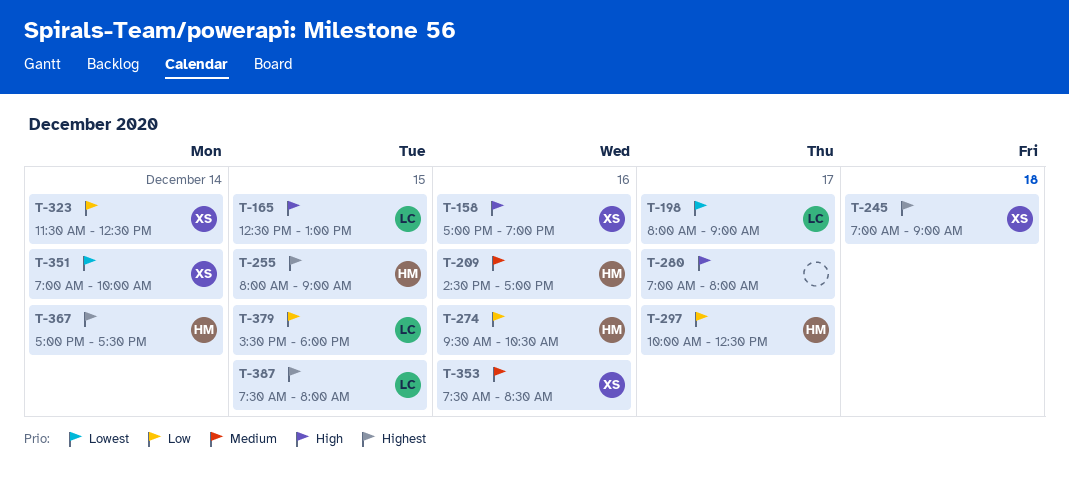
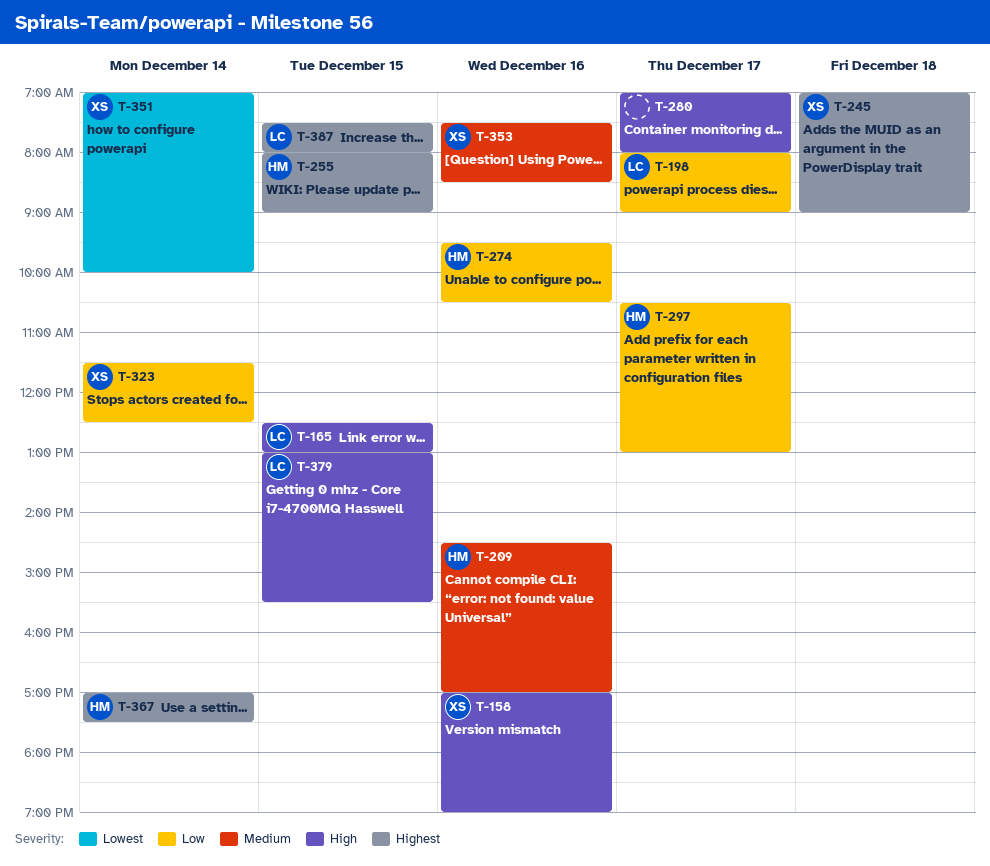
T-198, priority: Lowest -> Low
T-297, begins: 10:00 -> 10:30
T-297, ends: 12:30 -> 13:00
T-379, priority: Low -> High
T-379, begins: 15:30 -> 13:00
T-379, ends: 18:00 -> 15:30

